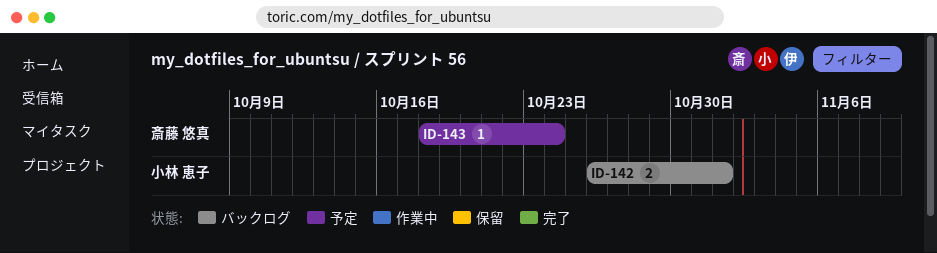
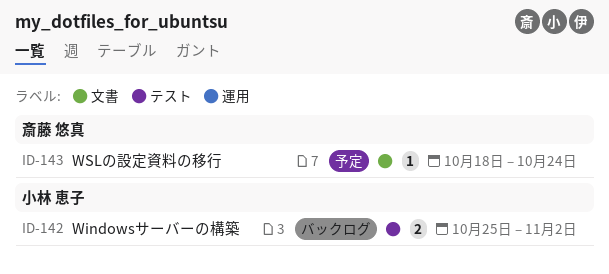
ID-142, start: Oct 26 -> Oct 25
ID-142, due: Nov 1 -> Nov 2

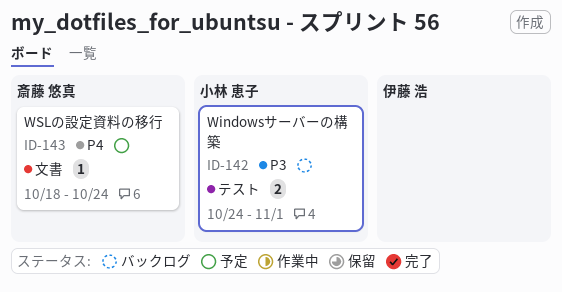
ID-142, start: Oct 25 -> Oct 24
ID-142, due: Nov 2 -> Nov 1

